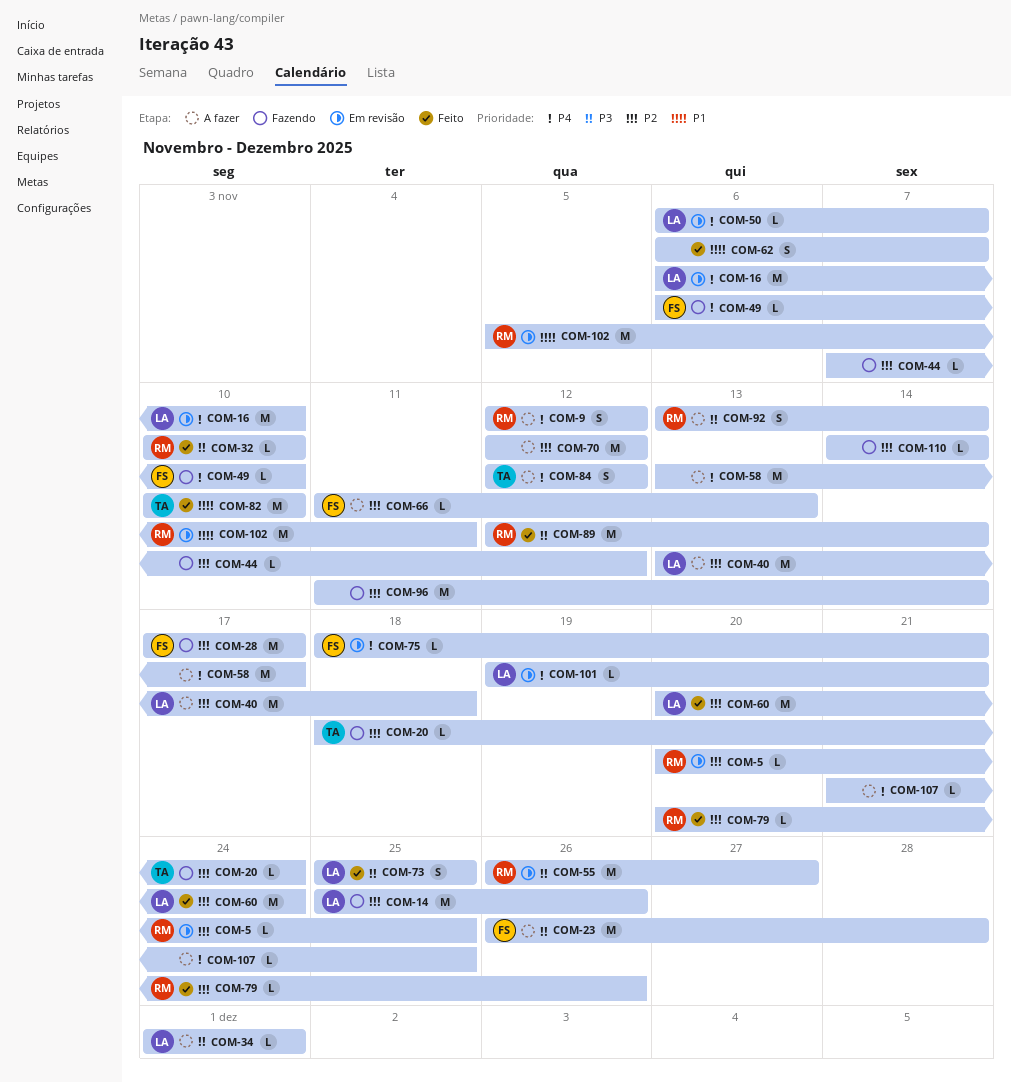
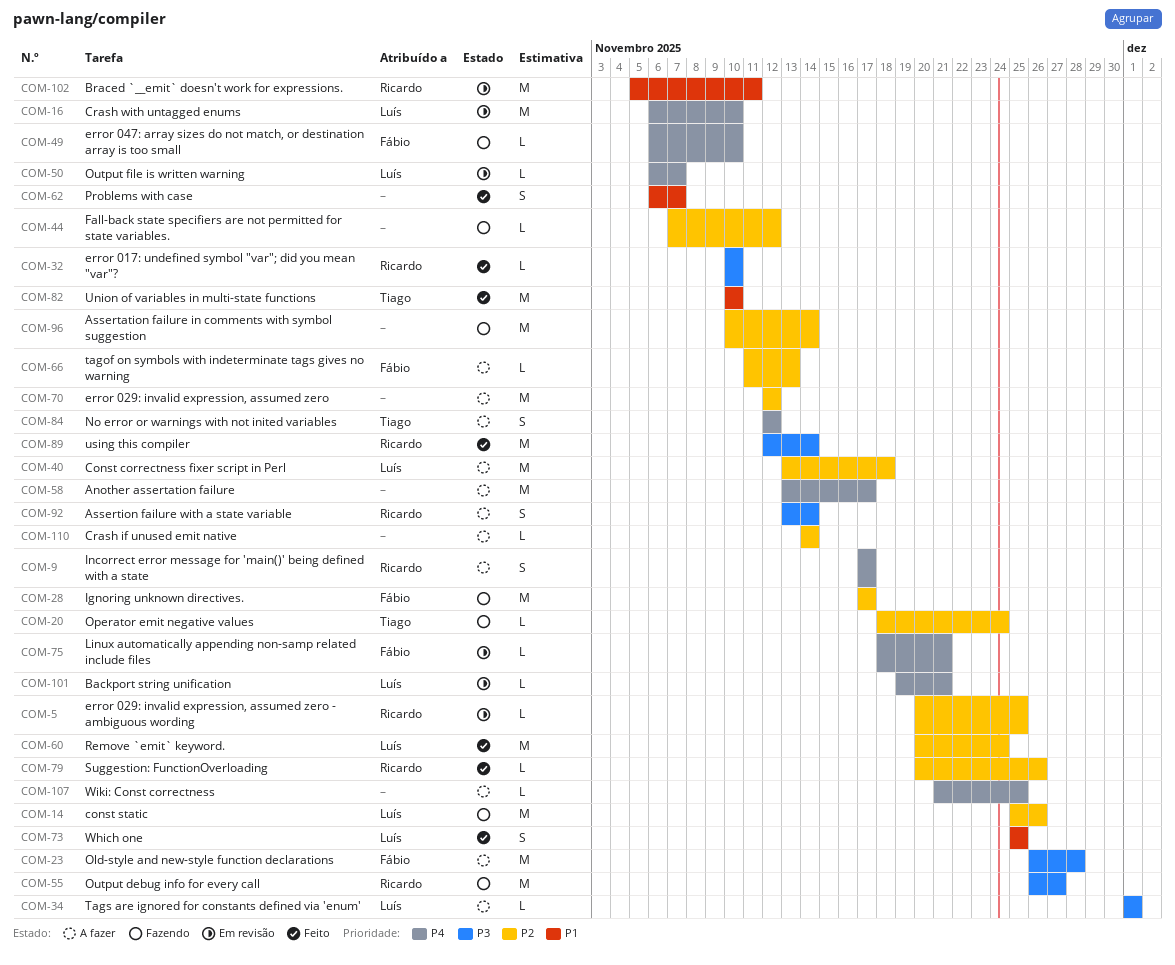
COM-9, start: Nov 12 -> Nov 17
COM-9, due: Nov 12 -> Nov 17
COM-55, status: Em revisão -> Fazendo
COM-73, priority: P3 -> P1
COM-96, start: Nov 11 -> Nov 10
COM-110, status: Fazendo -> A fazer

